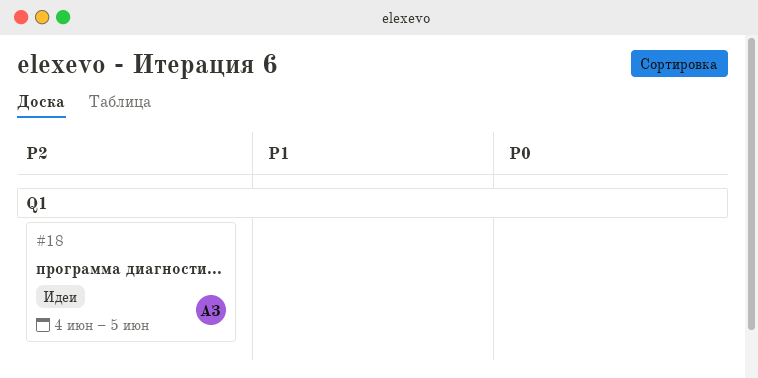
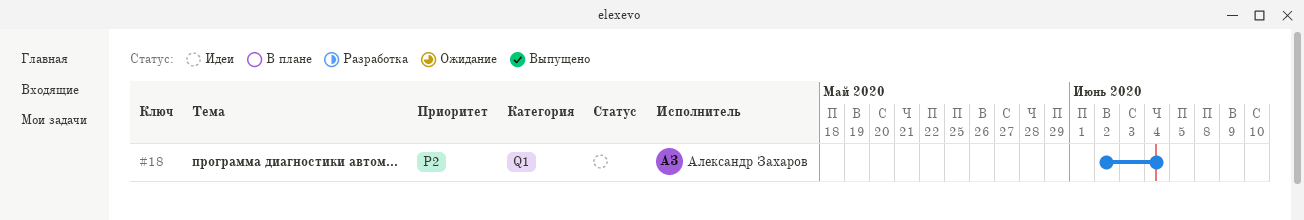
#18, start: Jun 4 -> Jun 2
#18, due: Jun 5 -> Jun 4

